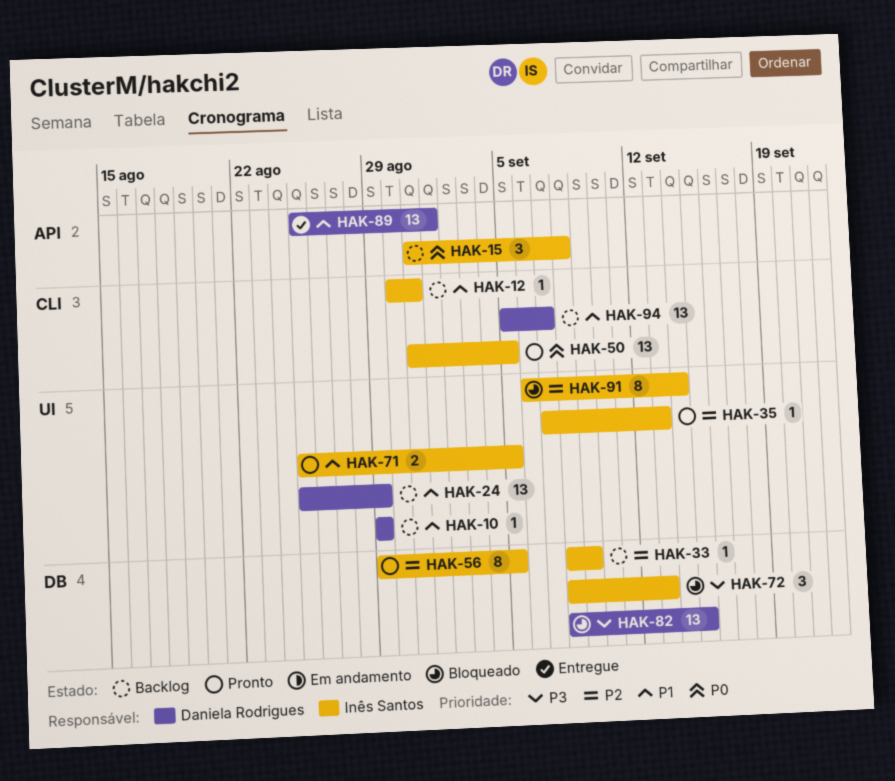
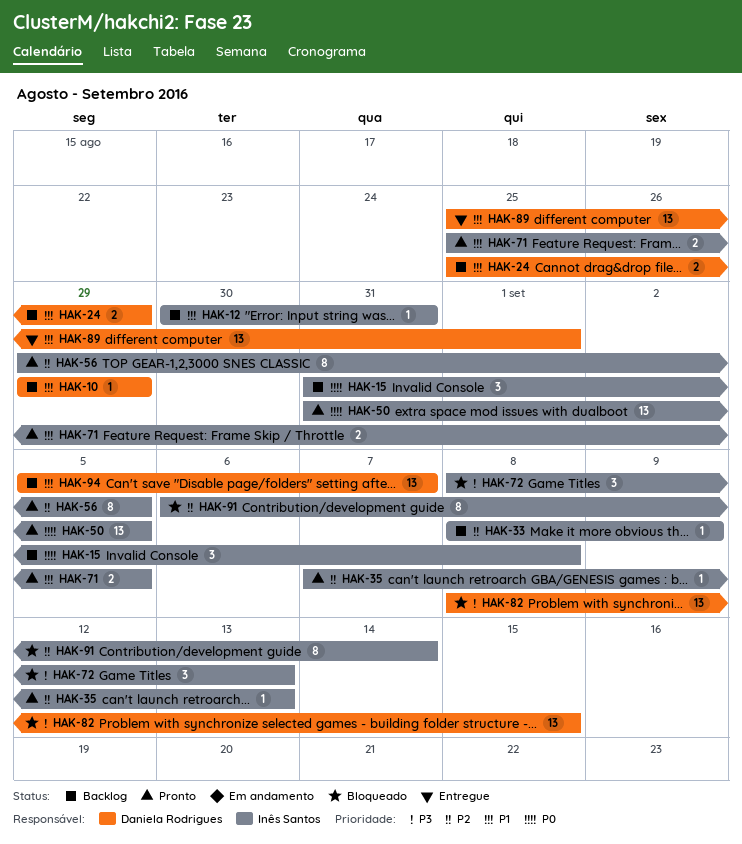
HAK-24, estimate: 13 -> 2

